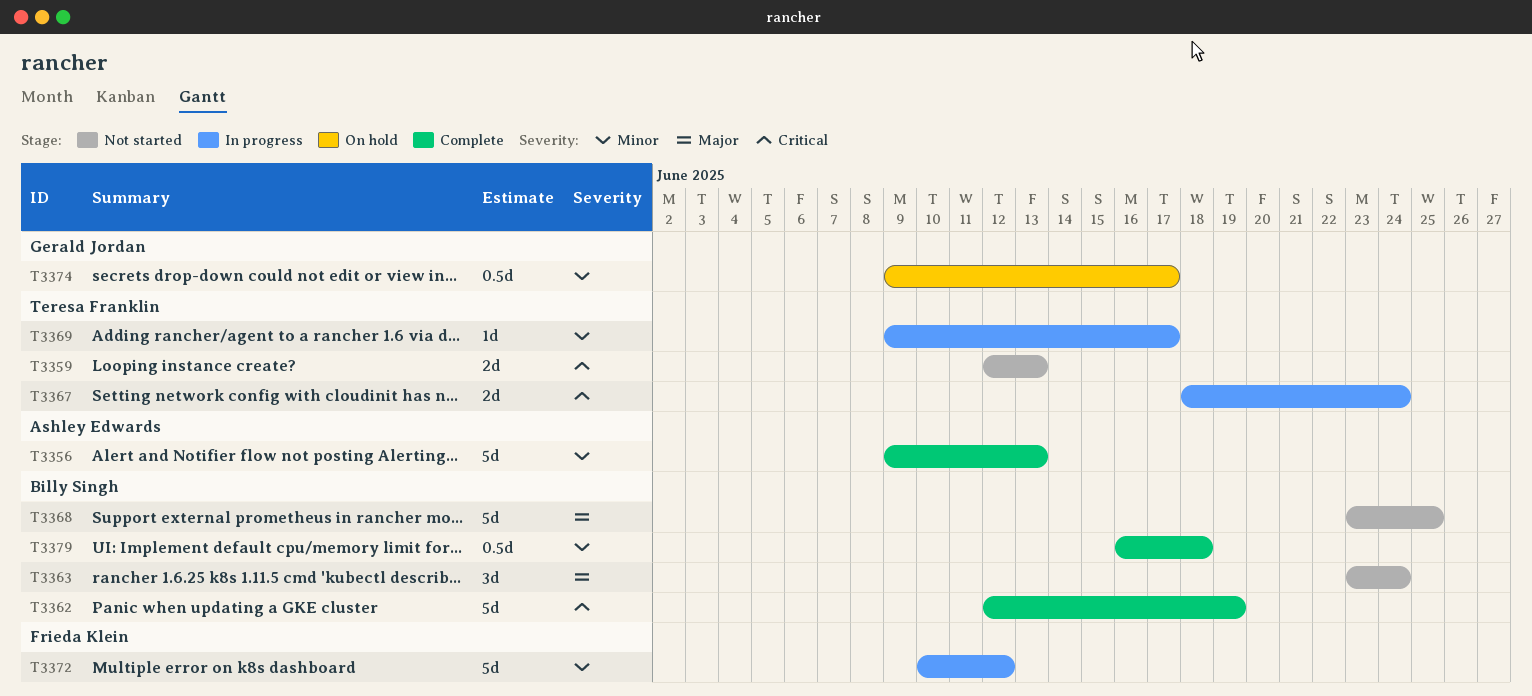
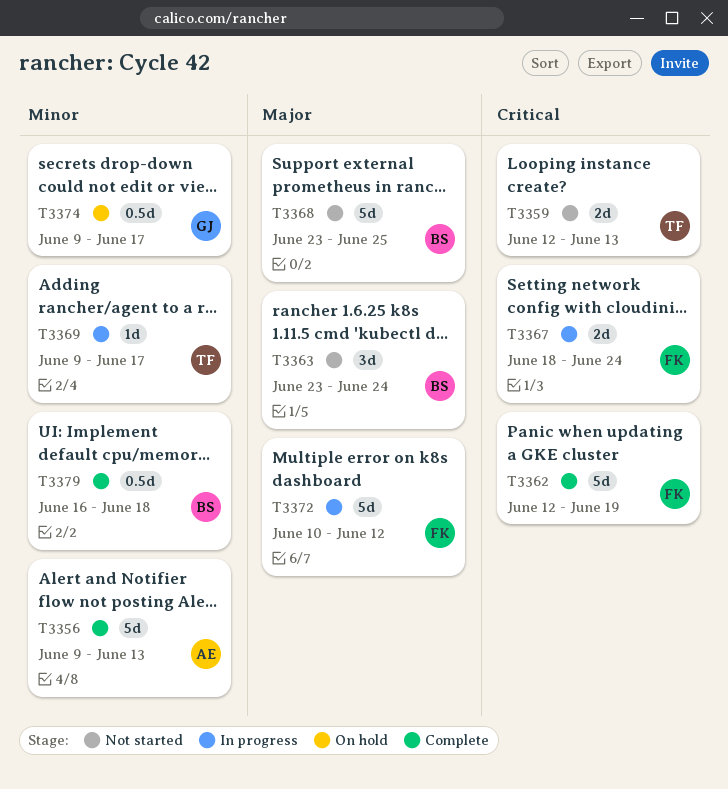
T3362, owner: Billy Singh -> Frieda Klein
T3367, owner: Teresa Franklin -> Frieda Klein
T3372, priority: Minor -> Major

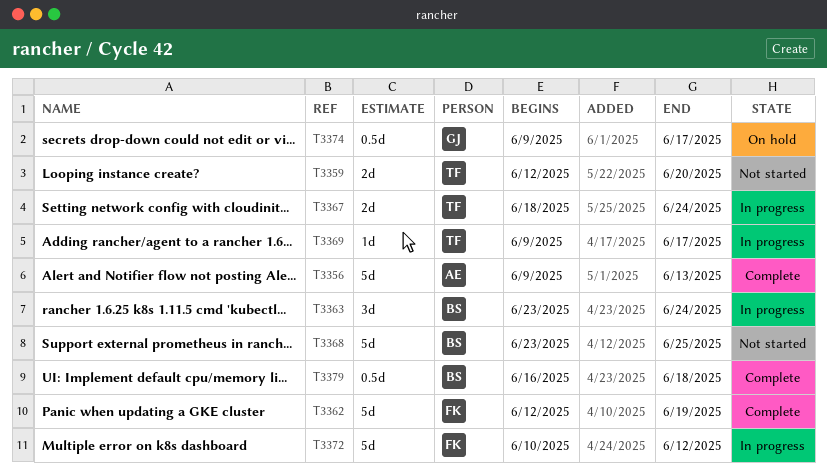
T3359, due: Jun 13 -> Jun 20
T3363, status: Not started -> In progress
T3367, owner: FK -> TF

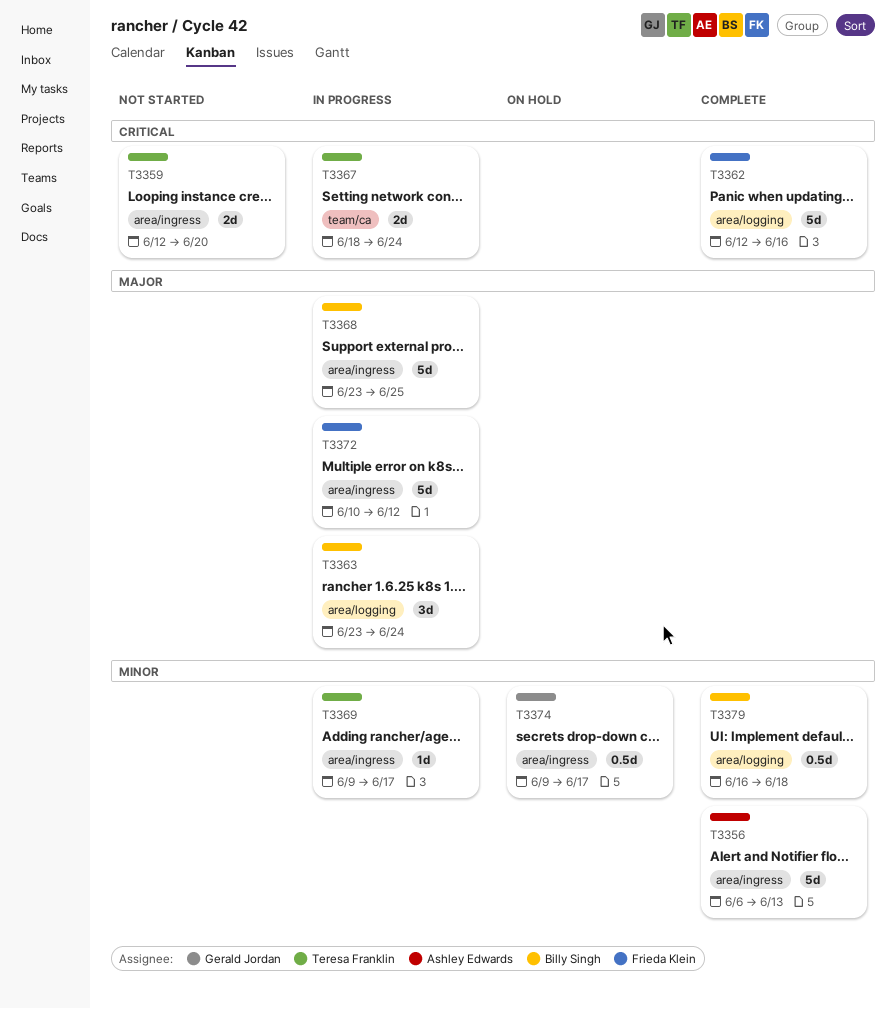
T3356, start: Jun 9 -> Jun 6
T3362, due: Jun 19 -> Jun 16
T3368, status: Not started -> In progress

